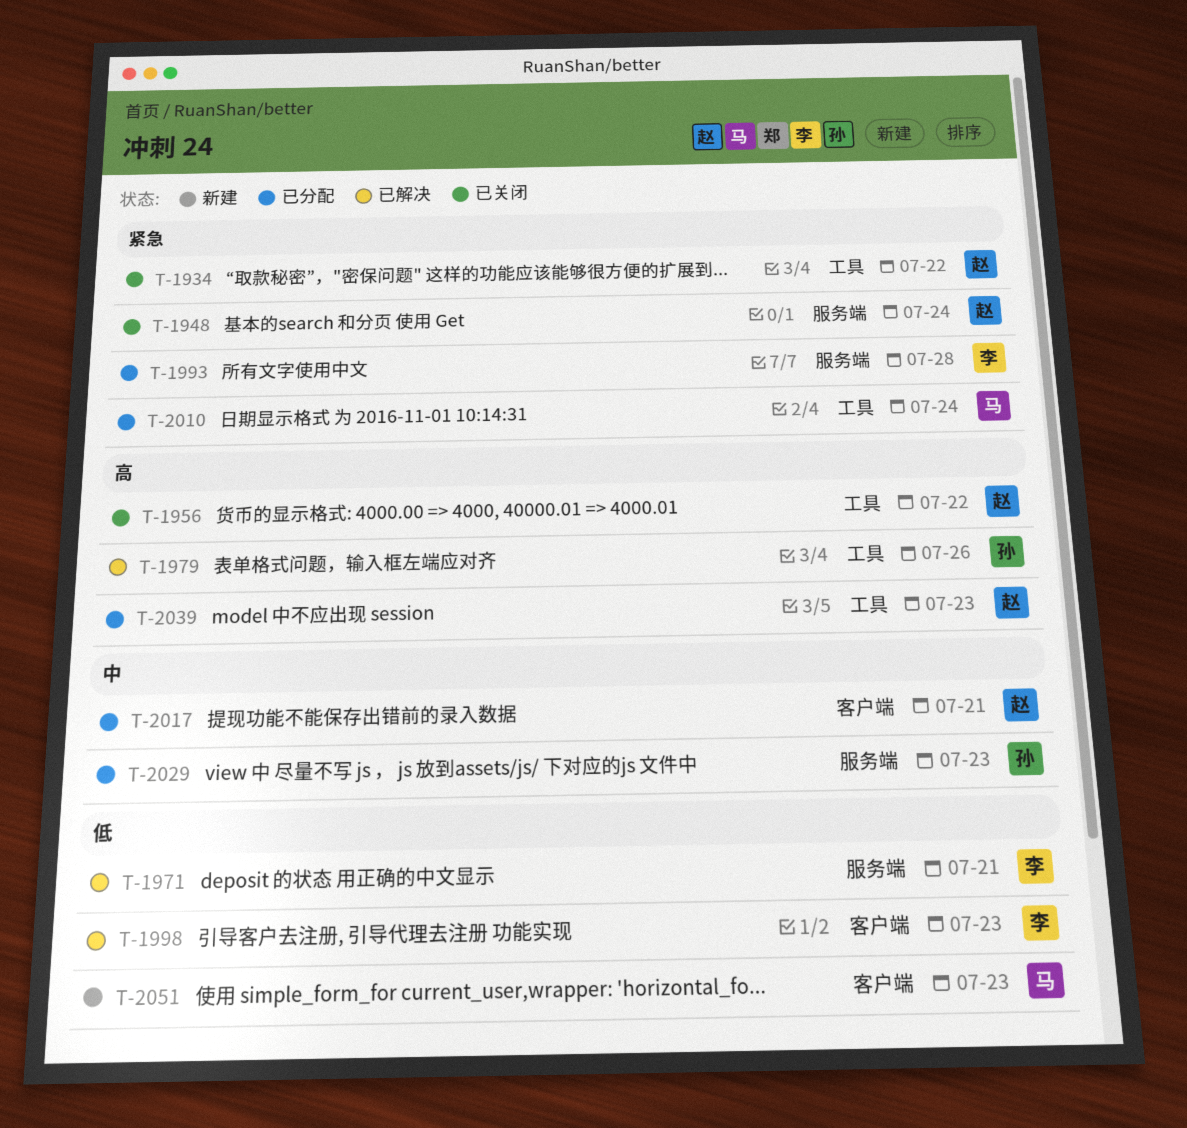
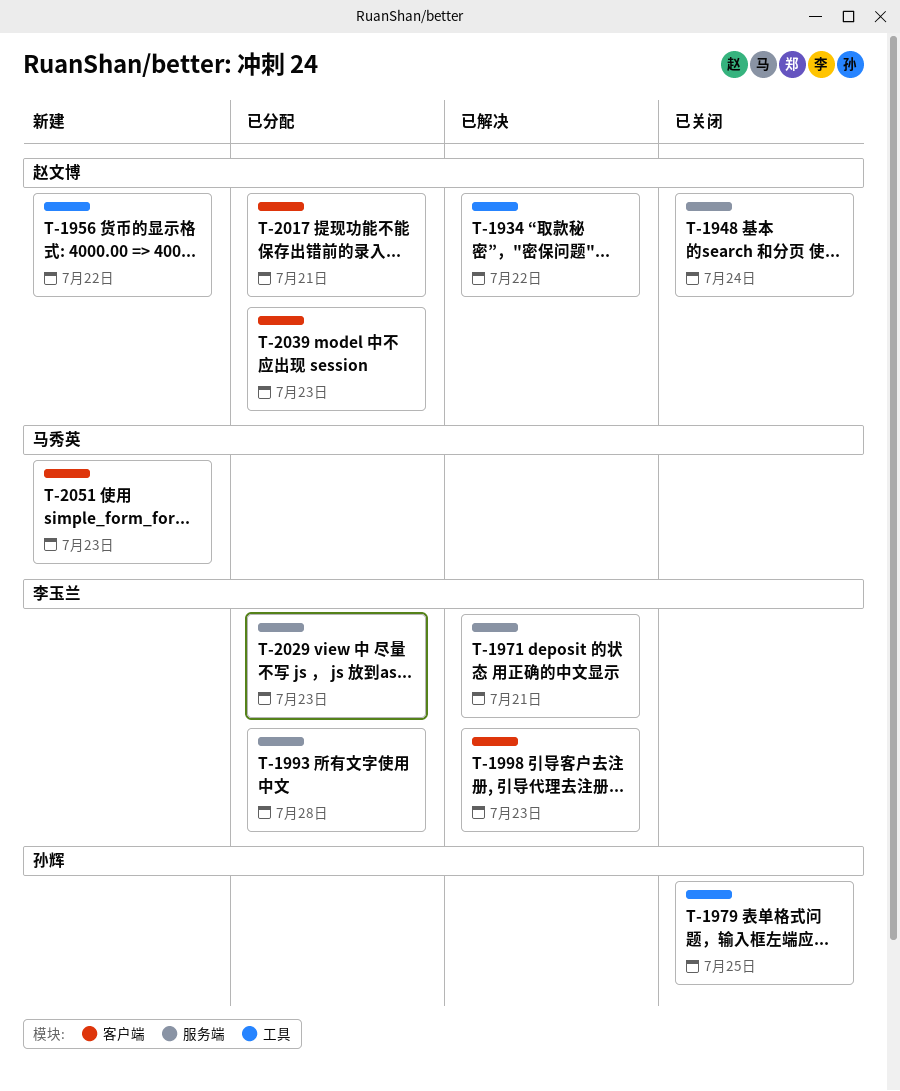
T-1934, status: 已关闭 -> 已解决
T-1956, status: 已关闭 -> 新建
T-1979, status: 已解决 -> 已关闭
T-1979, due: Jul 26 -> Jul 25
T-2010: present -> none
T-2029, owner: 孙辉 -> 李玉兰
T-2039, label: 工具 -> 客户端

